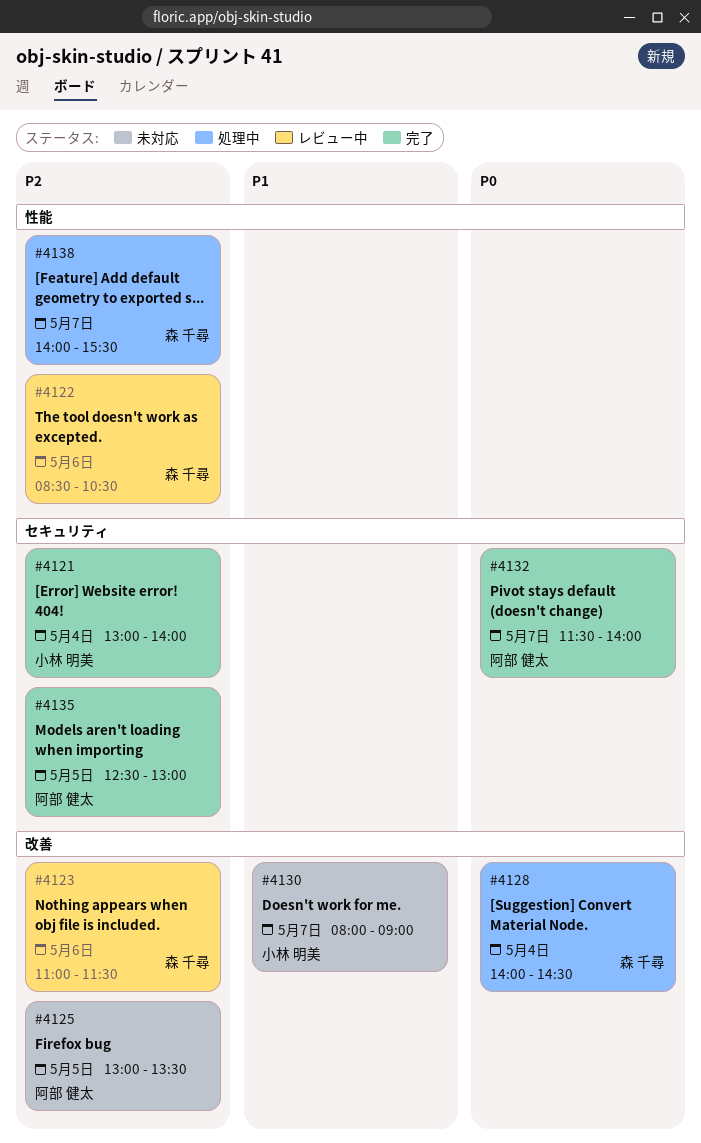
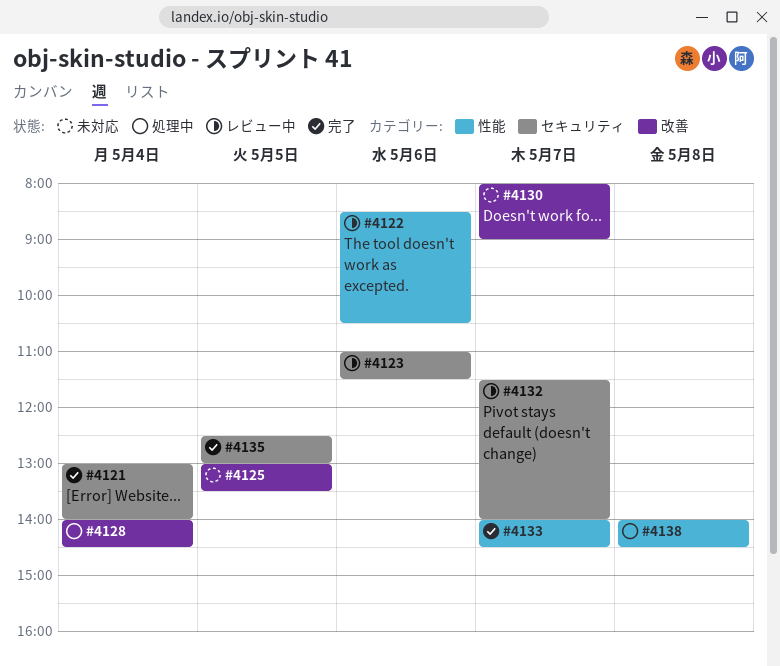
#4123, label: 改善 -> セキュリティ
#4132, status: 完了 -> レビュー中
#4133: none -> present
#4138, day: May 7 -> May 8
#4138, ends: 15:30 -> 14:30

